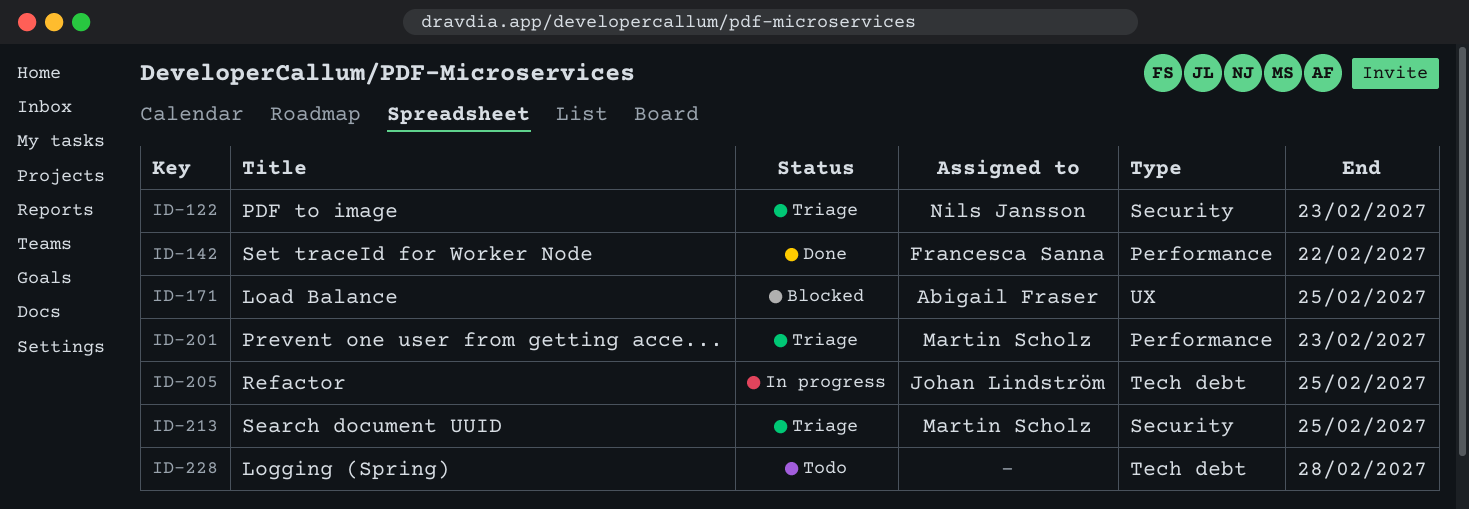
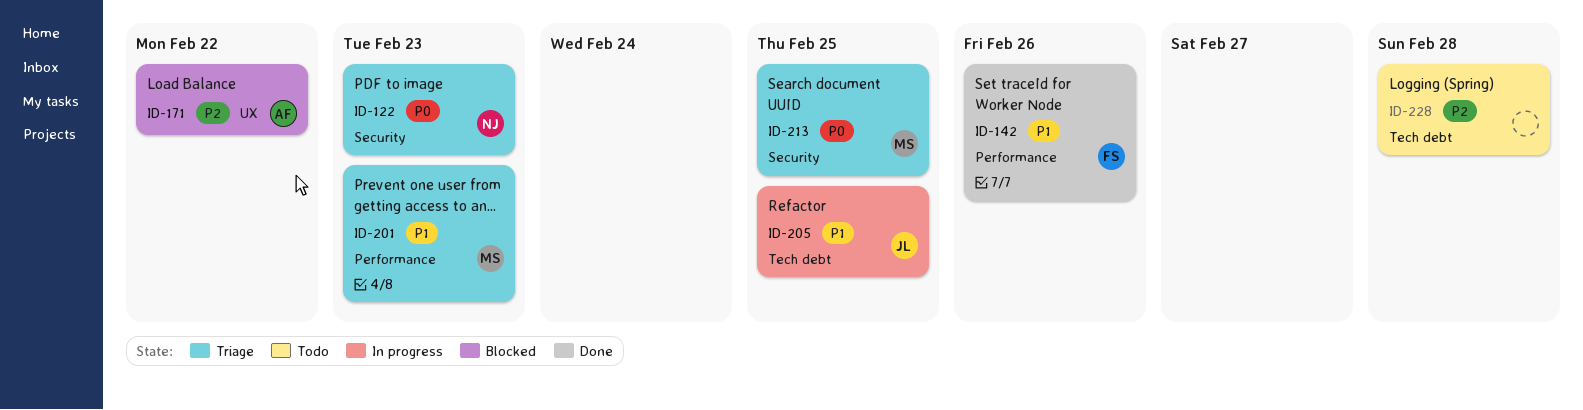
ID-142, due: Feb 22 -> Feb 26
ID-171, due: Feb 25 -> Feb 22

